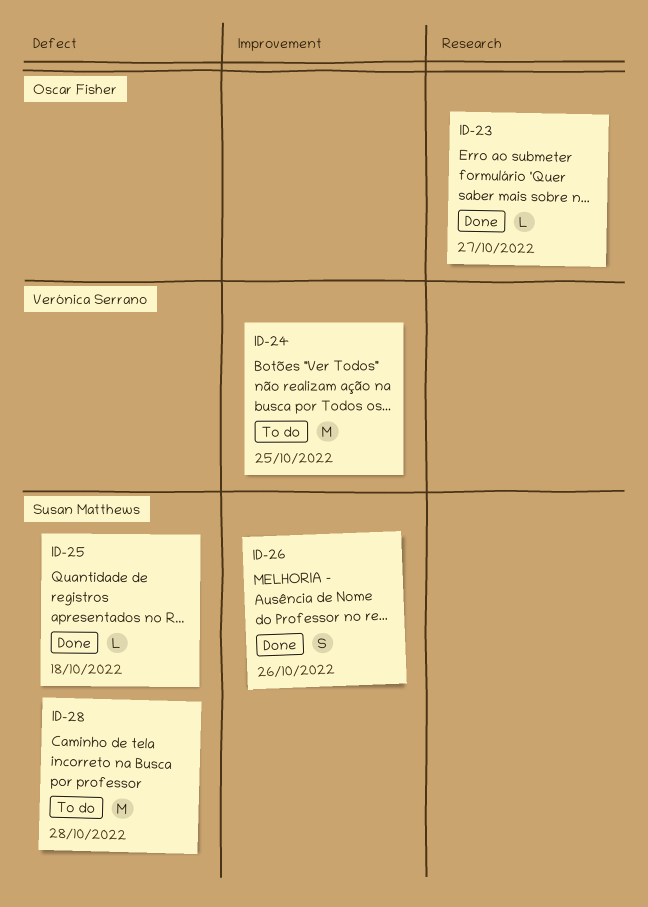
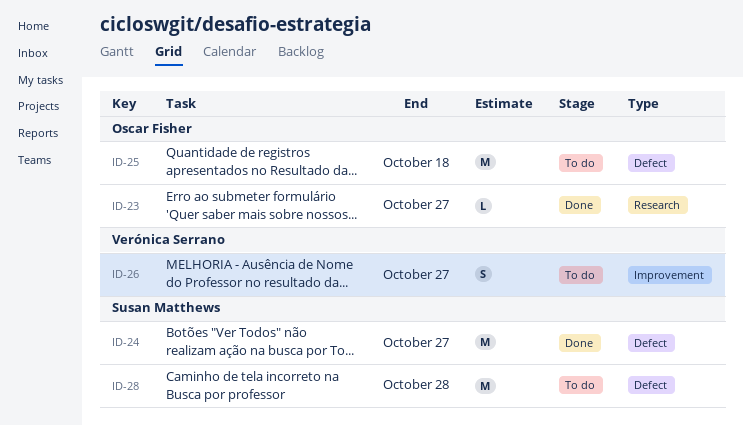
ID-24, status: To do -> Done
ID-24, owner: Verónica Serrano -> Susan Matthews
ID-24, label: Improvement -> Defect
ID-24, due: Oct 25 -> Oct 27
ID-25, status: Done -> To do
ID-25, owner: Susan Matthews -> Oscar Fisher
ID-25, estimate: L -> M
ID-26, status: Done -> To do
ID-26, owner: Susan Matthews -> Verónica Serrano
ID-26, due: Oct 26 -> Oct 27

